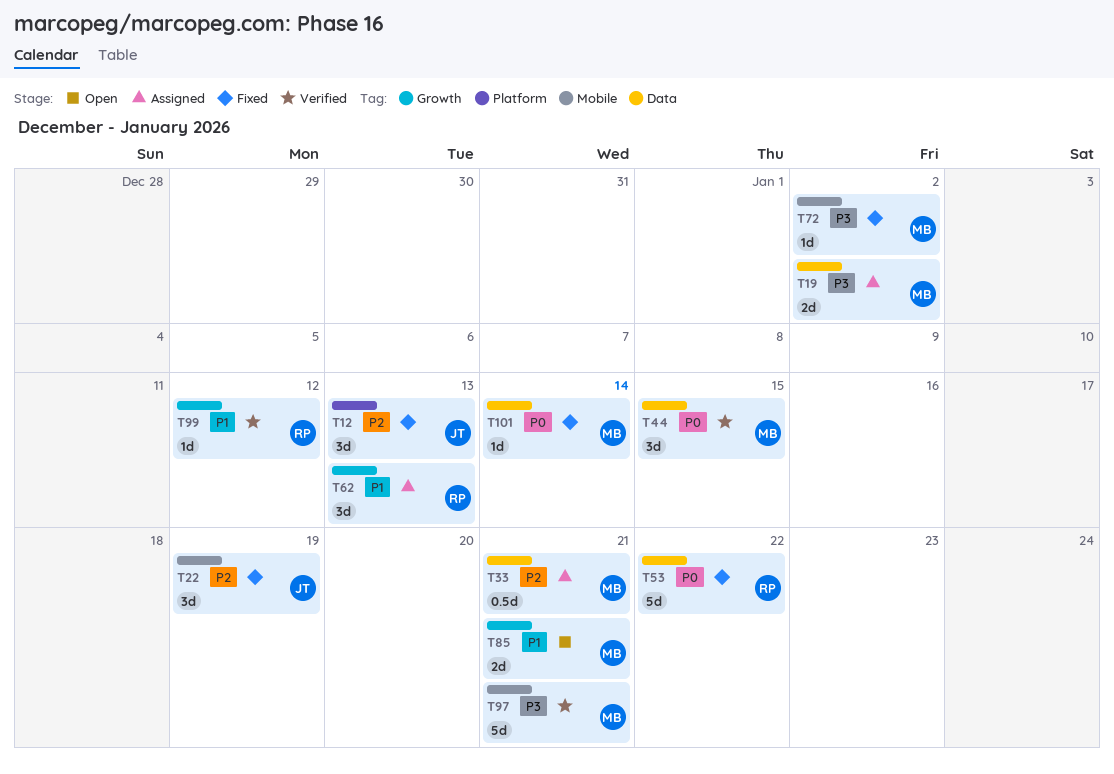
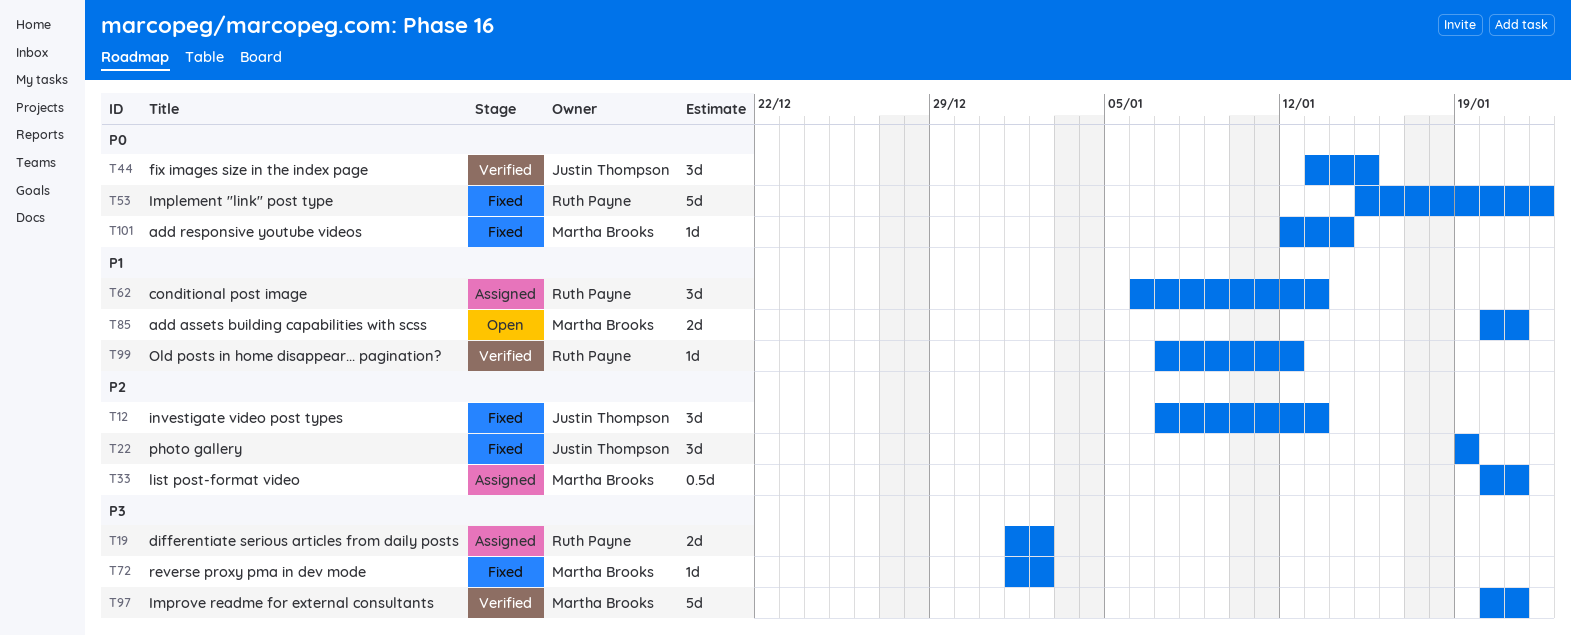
T19, owner: Martha Brooks -> Ruth Payne
T44, owner: Martha Brooks -> Justin Thompson

